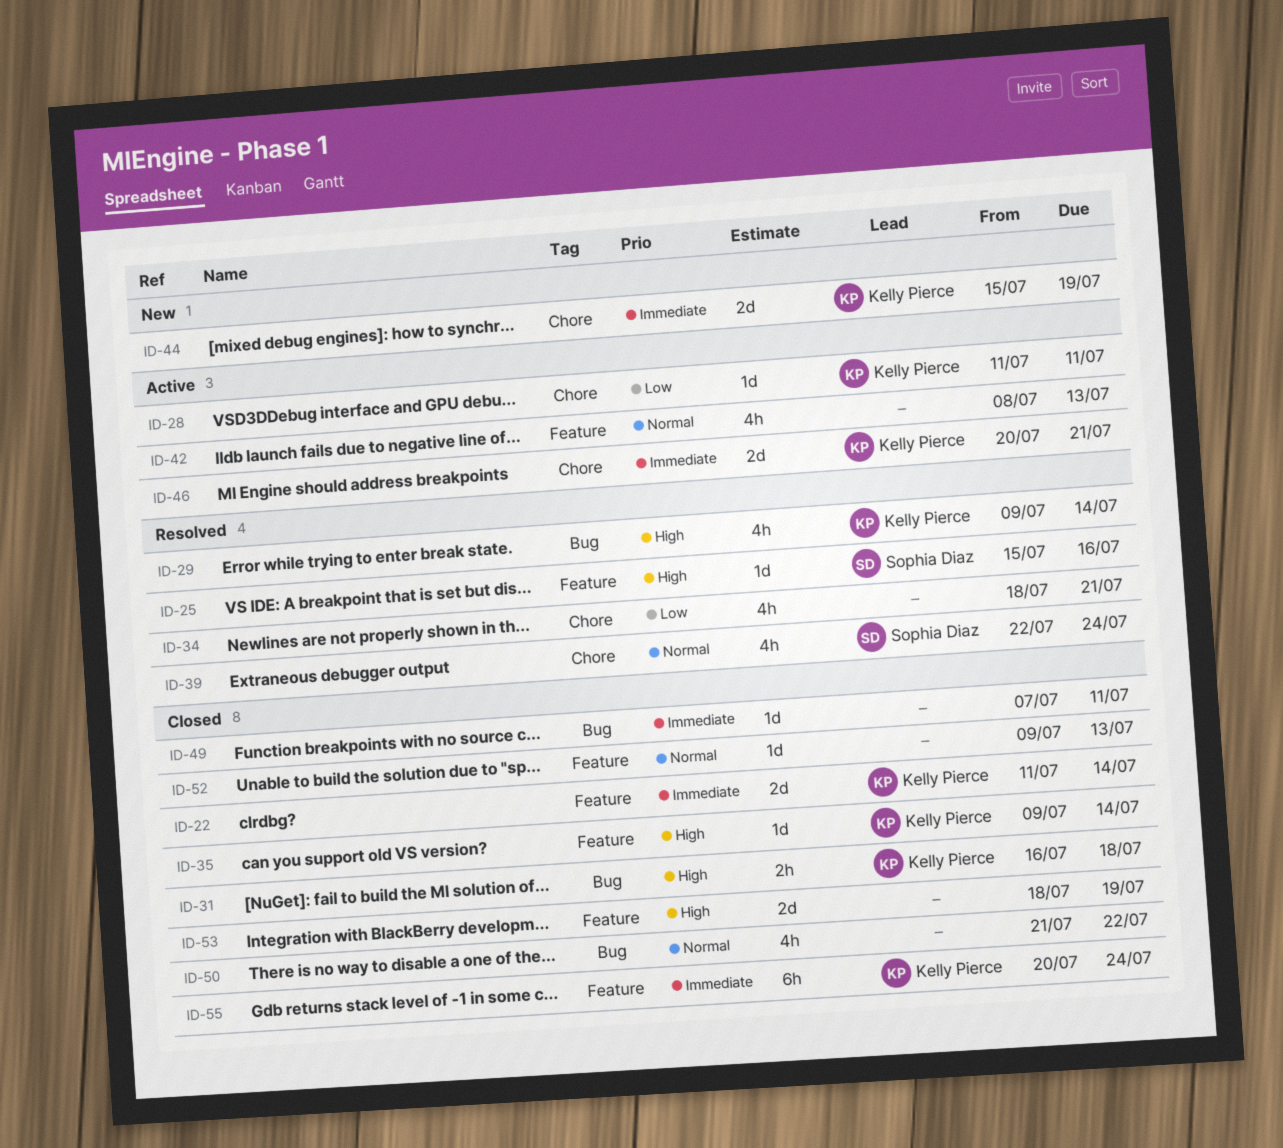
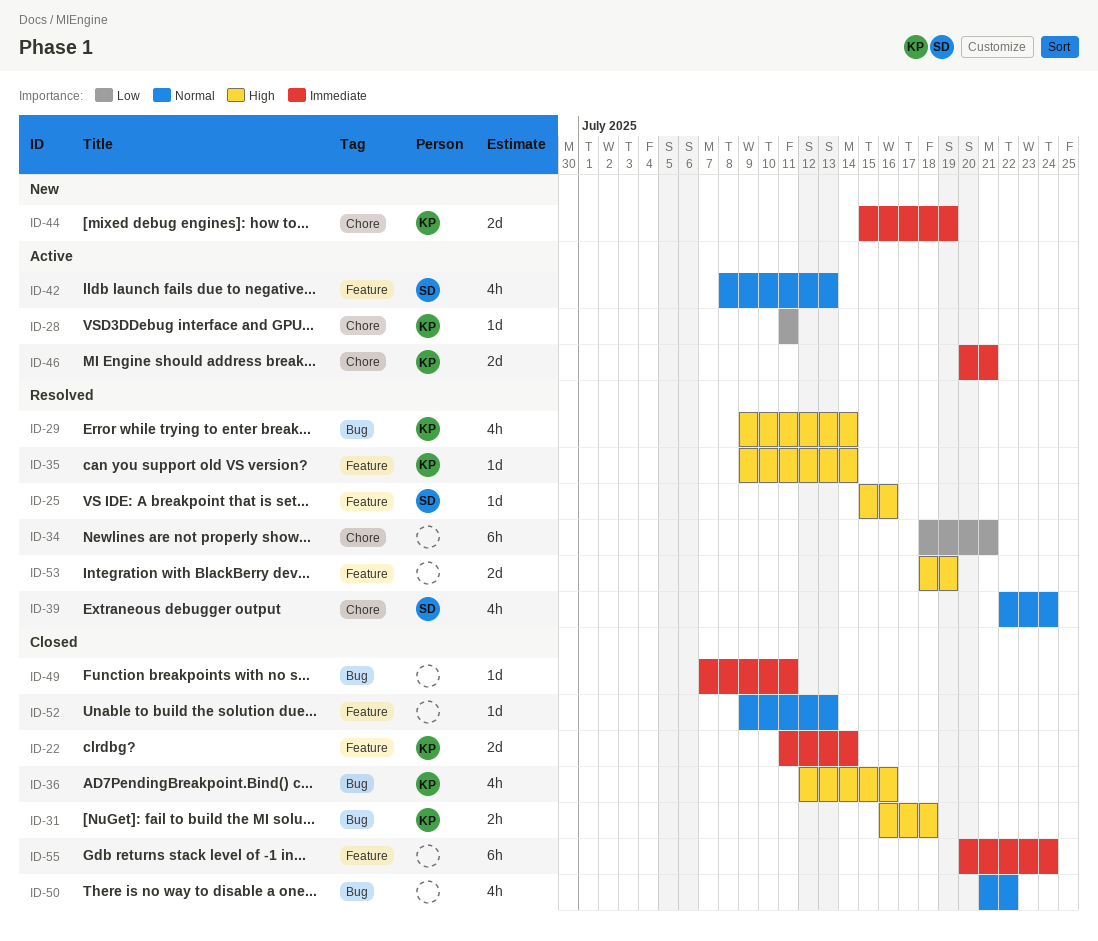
ID-34, estimate: 4h -> 6h
ID-35, status: Closed -> Resolved
ID-36: none -> present
ID-42, owner: none -> Sophia Diaz
ID-53, status: Closed -> Resolved
ID-55, owner: Kelly Pierce -> none

